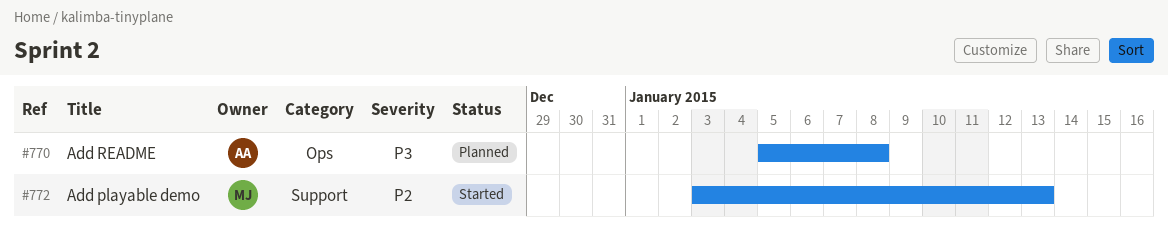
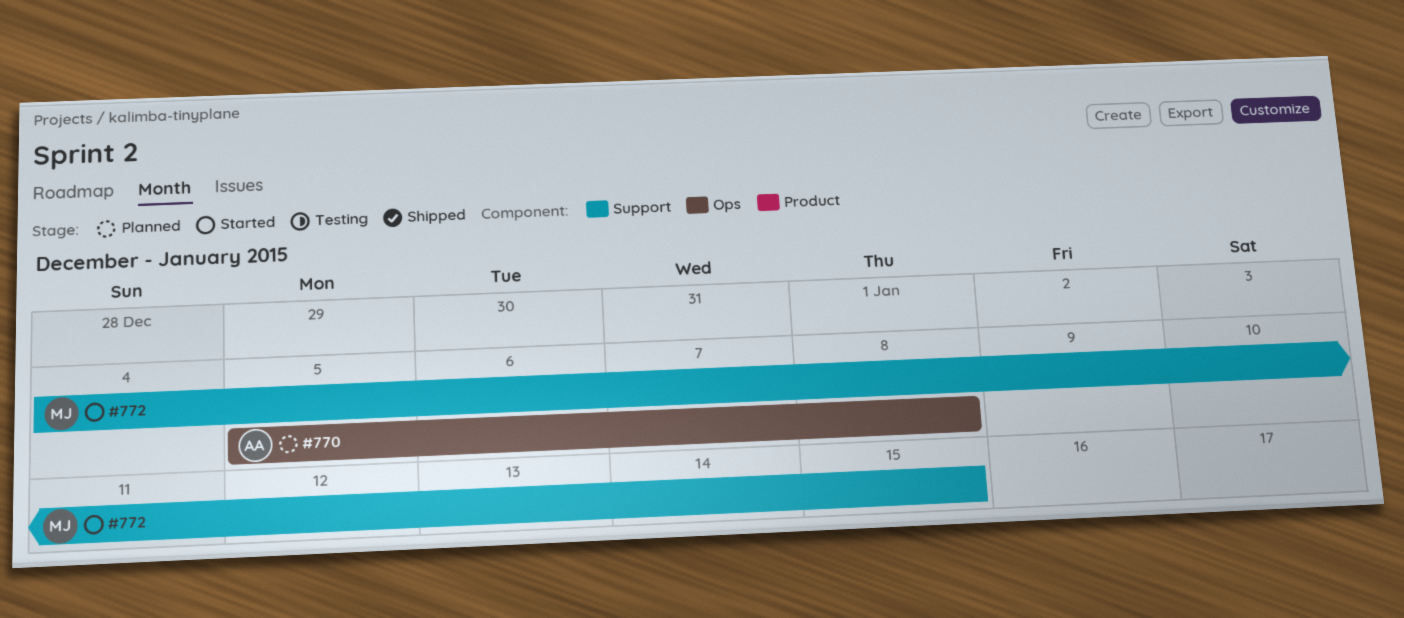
#772, start: Jan 3 -> Jan 4
#772, due: Jan 13 -> Jan 15

